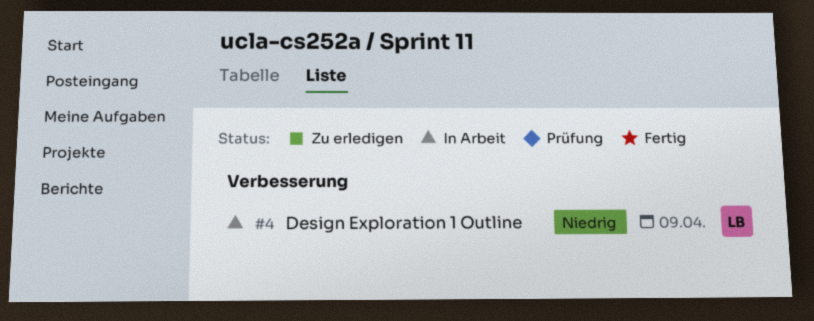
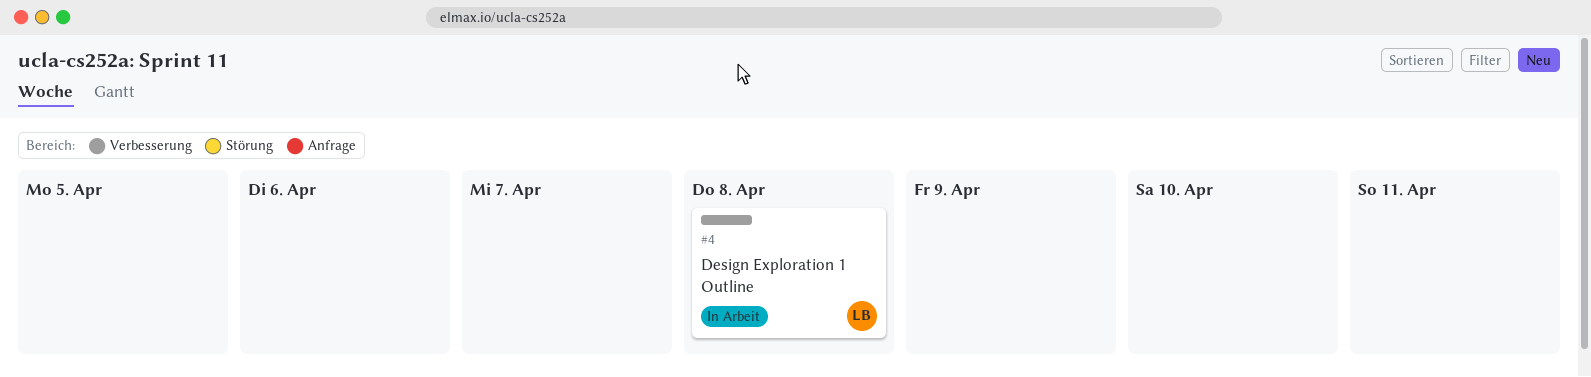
#4, due: Apr 9 -> Apr 8

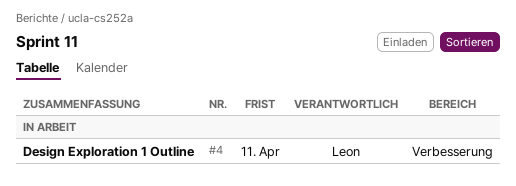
#4, due: Apr 8 -> Apr 11

